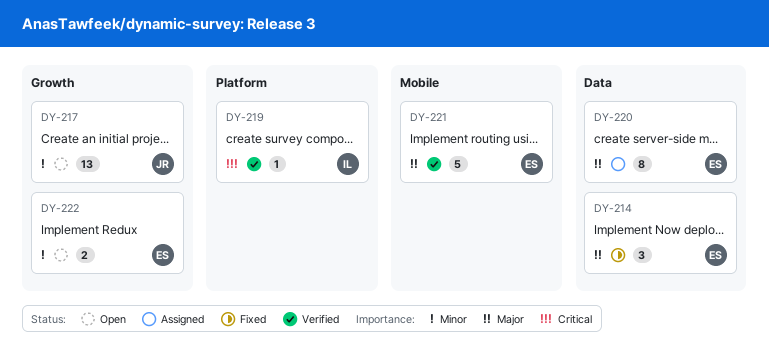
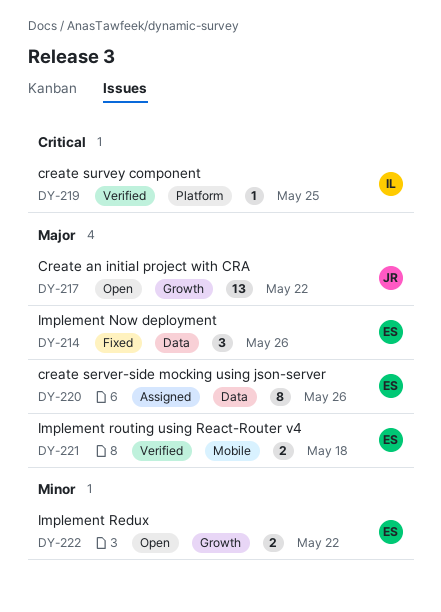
DY-217, priority: Minor -> Major
DY-221, estimate: 5 -> 2

